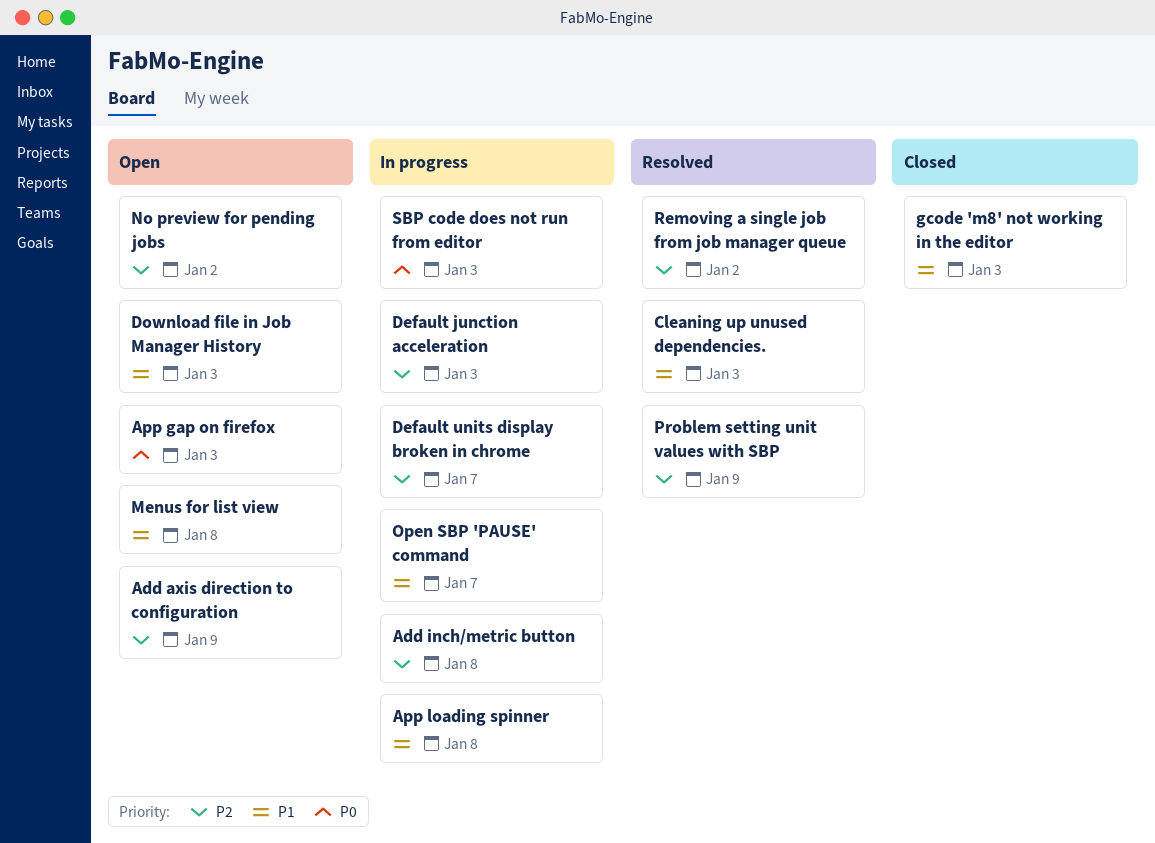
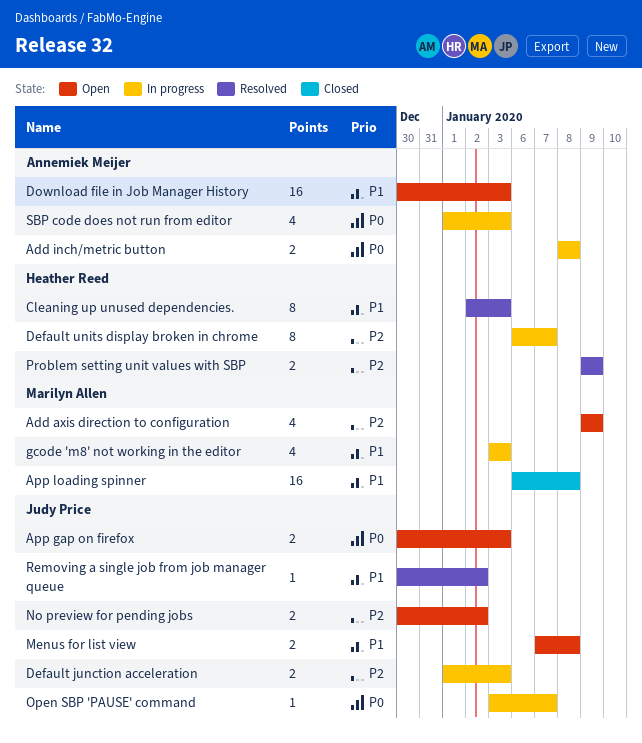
Add inch/metric button, priority: P2 -> P0
App loading spinner, status: In progress -> Closed
gcode 'm8' not working in the editor, status: Closed -> In progress
Open SBP 'PAUSE' command, priority: P1 -> P0
Removing a single job from job manager queue, priority: P2 -> P1

